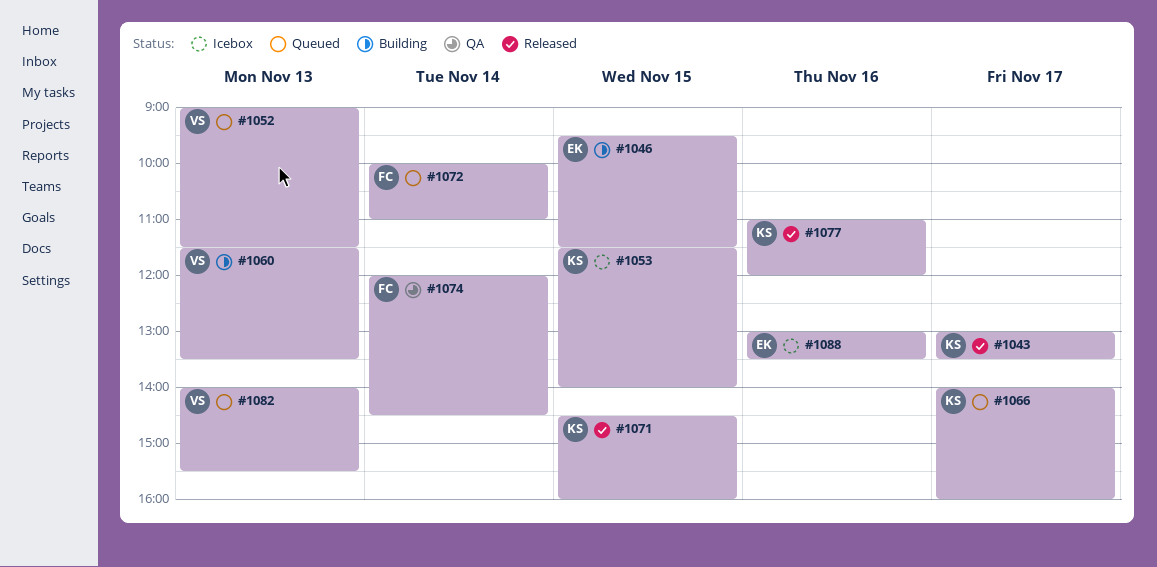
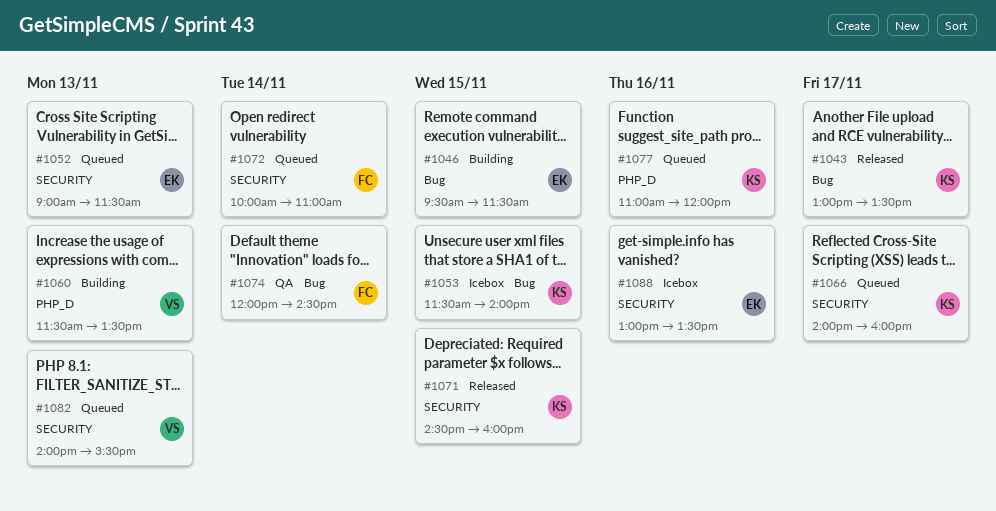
#1052, owner: VS -> EK
#1077, status: Released -> Queued

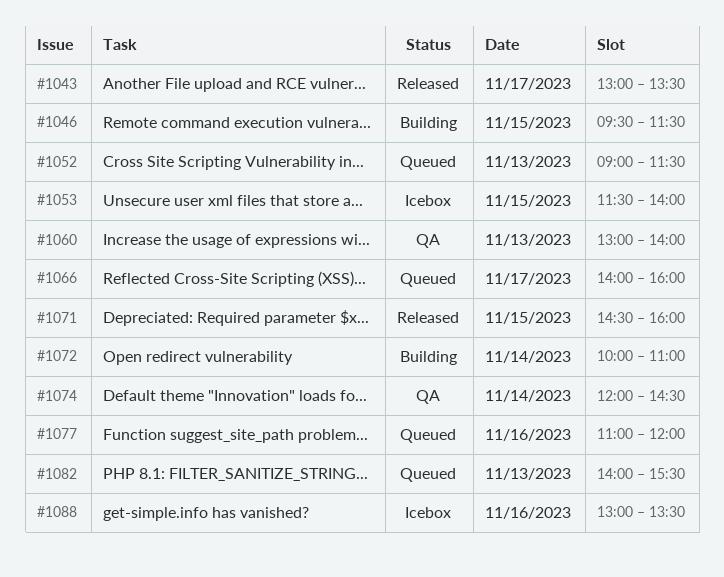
#1060, status: Building -> QA
#1060, begins: 11:30 -> 13:00
#1060, ends: 13:30 -> 14:00
#1072, status: Queued -> Building

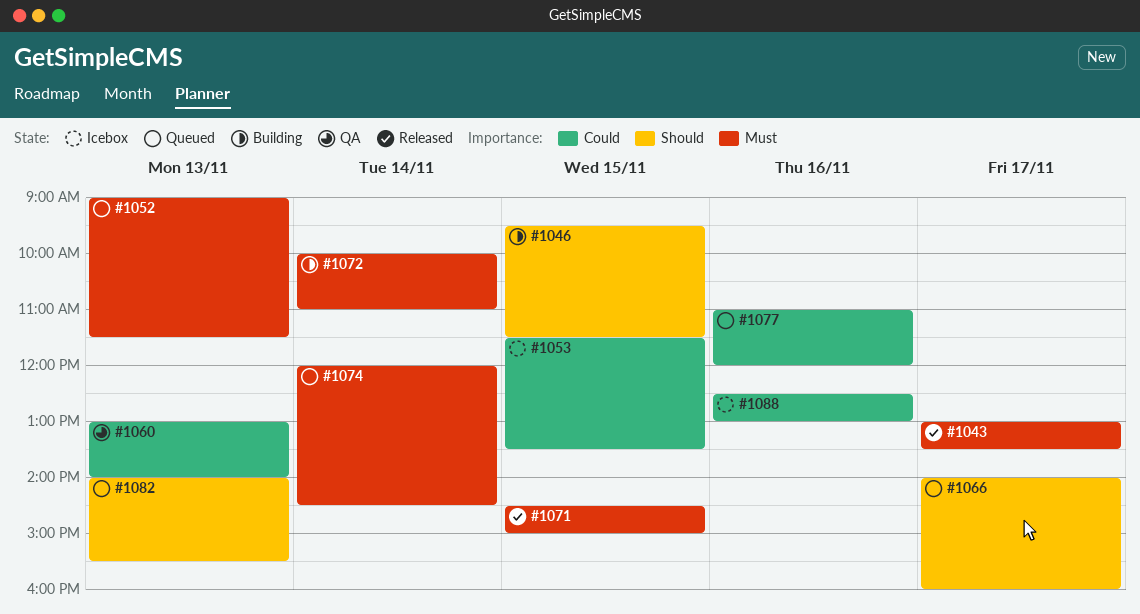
#1053, ends: 14:00 -> 13:30
#1071, ends: 16:00 -> 15:00
#1074, status: QA -> Queued
#1088, begins: 13:00 -> 12:30
#1088, ends: 13:30 -> 13:00

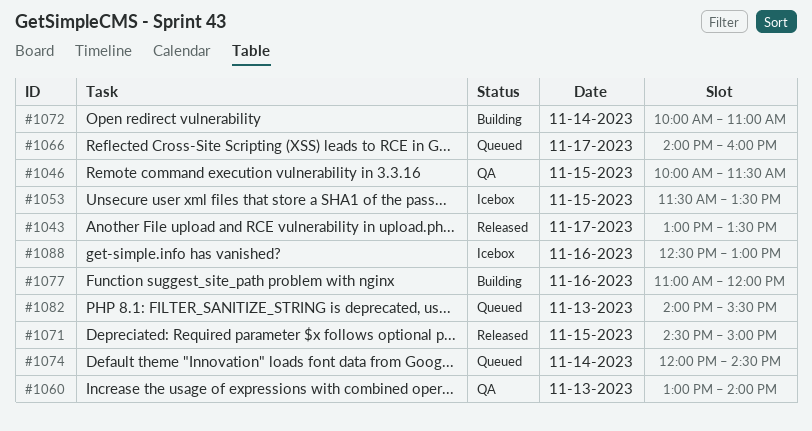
#1046, status: Building -> QA
#1046, begins: 09:30 -> 10:00
#1052: present -> none
#1077, status: Queued -> Building

